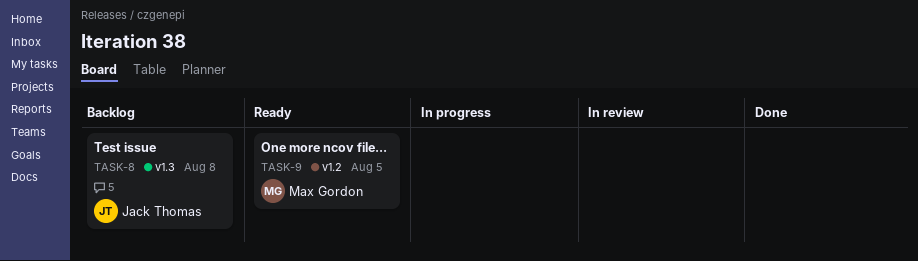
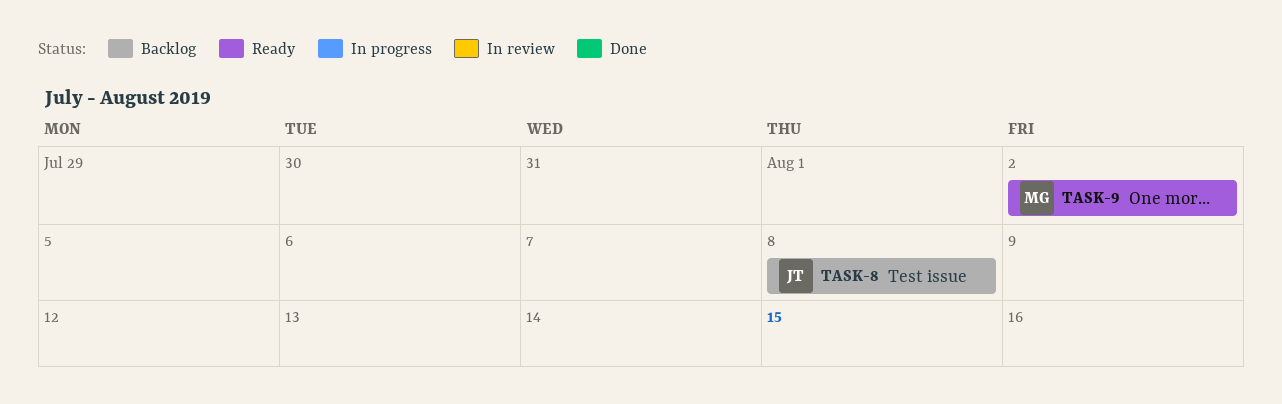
TASK-9, due: Aug 5 -> Aug 2

